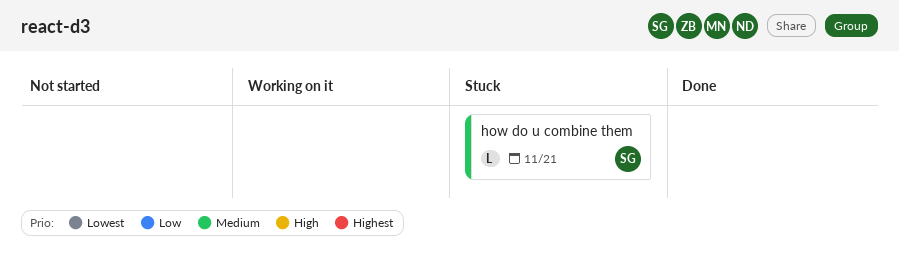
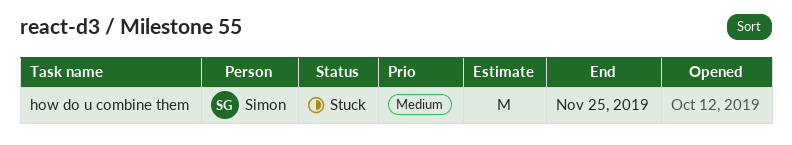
how do u combine them, estimate: L -> M
how do u combine them, due: Nov 21 -> Nov 25

